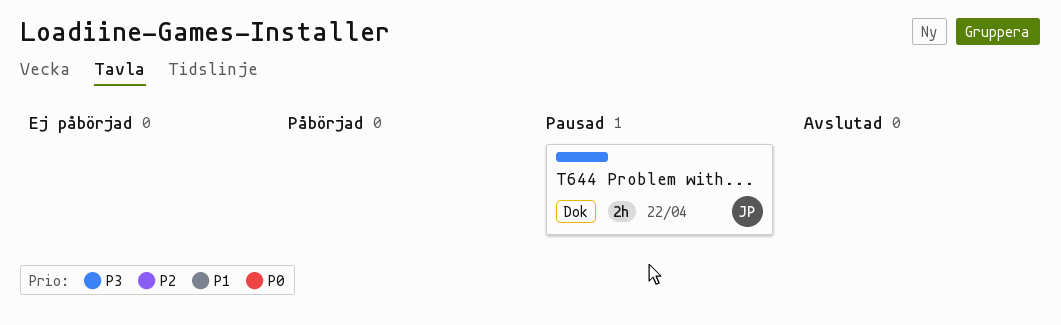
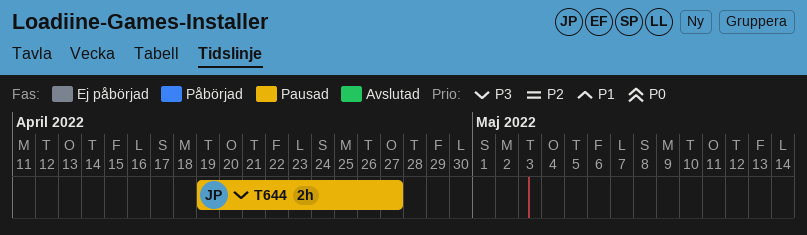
T644, due: Apr 22 -> Apr 27

